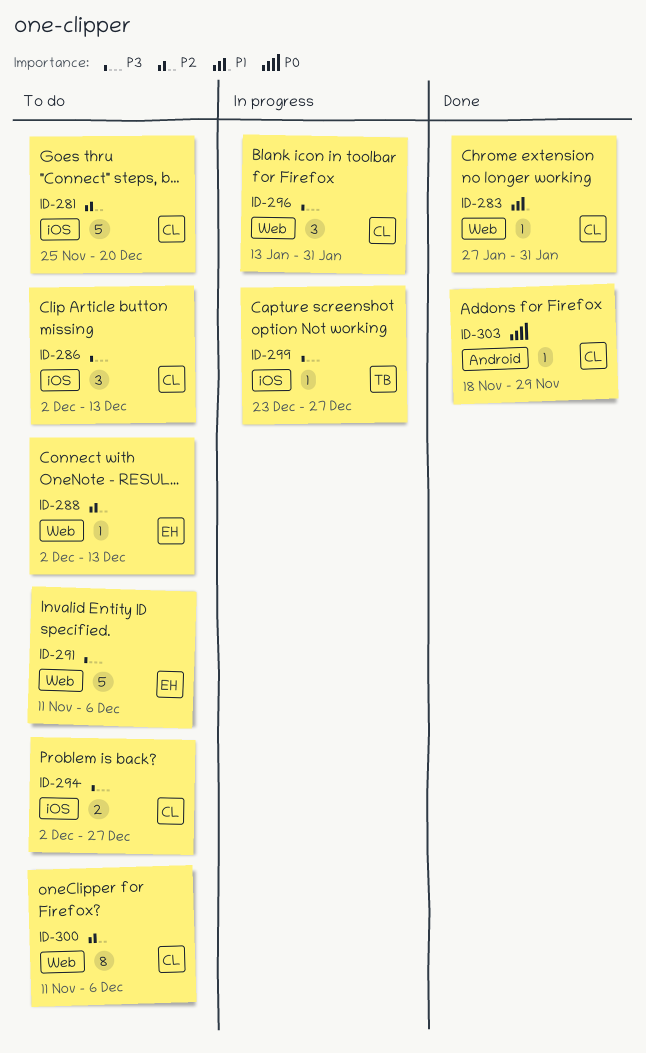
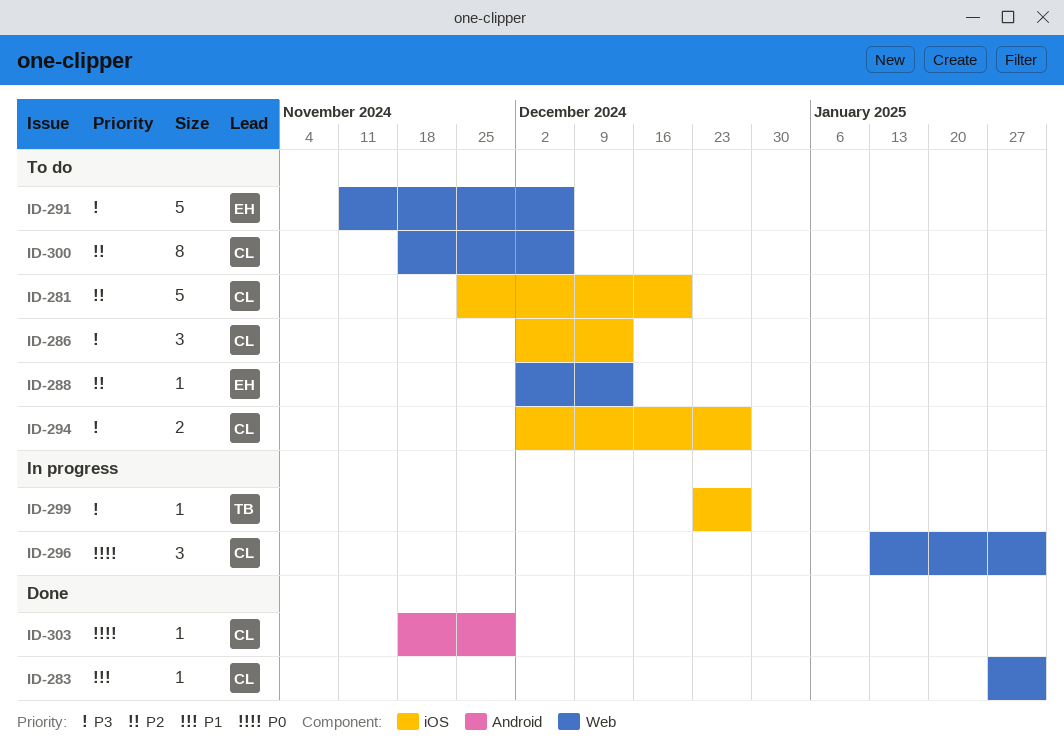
ID-296, priority: P3 -> P0
ID-300, start: Nov 11 -> Nov 18

